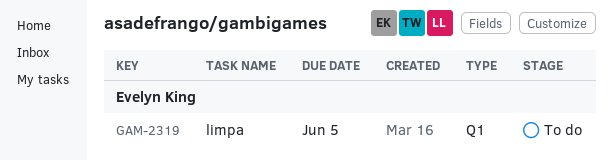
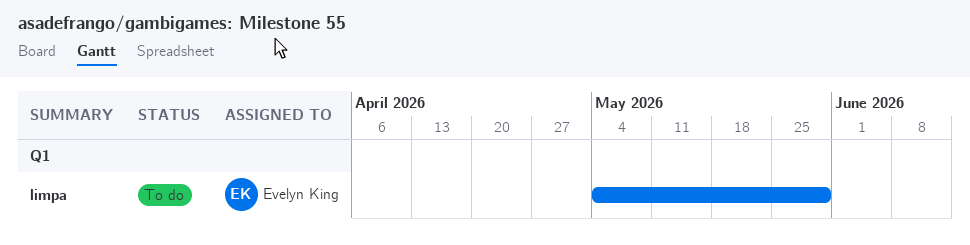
limpa, due: Jun 5 -> May 29

